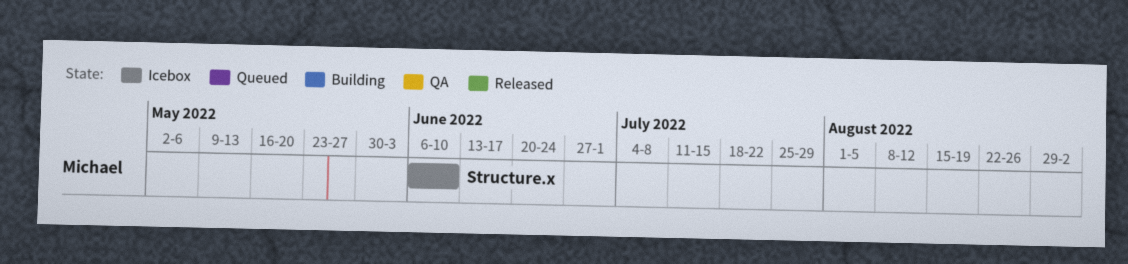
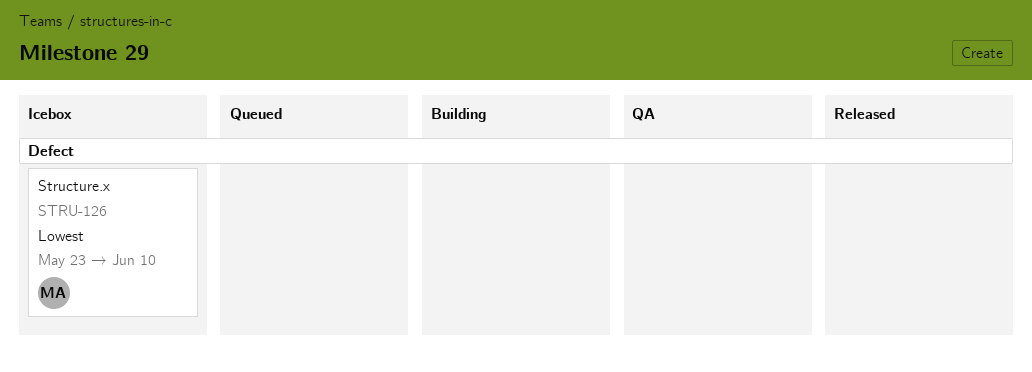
Structure.x, start: Jun 6 -> May 23

